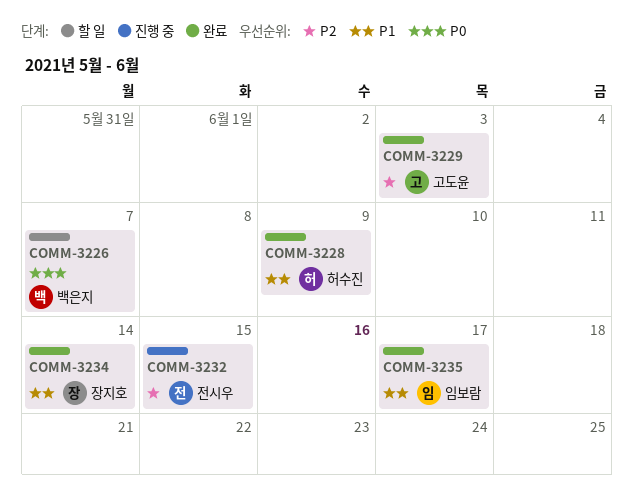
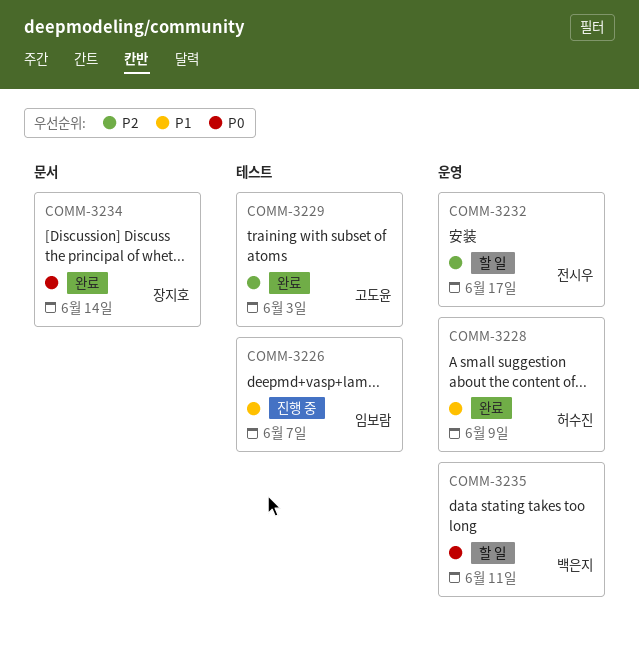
COMM-3226, status: 할 일 -> 진행 중
COMM-3226, owner: 백은지 -> 임보람
COMM-3226, priority: P0 -> P1
COMM-3232, status: 진행 중 -> 할 일
COMM-3232, due: Jun 15 -> Jun 17
COMM-3234, priority: P1 -> P0
COMM-3235, status: 완료 -> 할 일
COMM-3235, owner: 임보람 -> 백은지
COMM-3235, priority: P1 -> P0
COMM-3235, due: Jun 17 -> Jun 11

